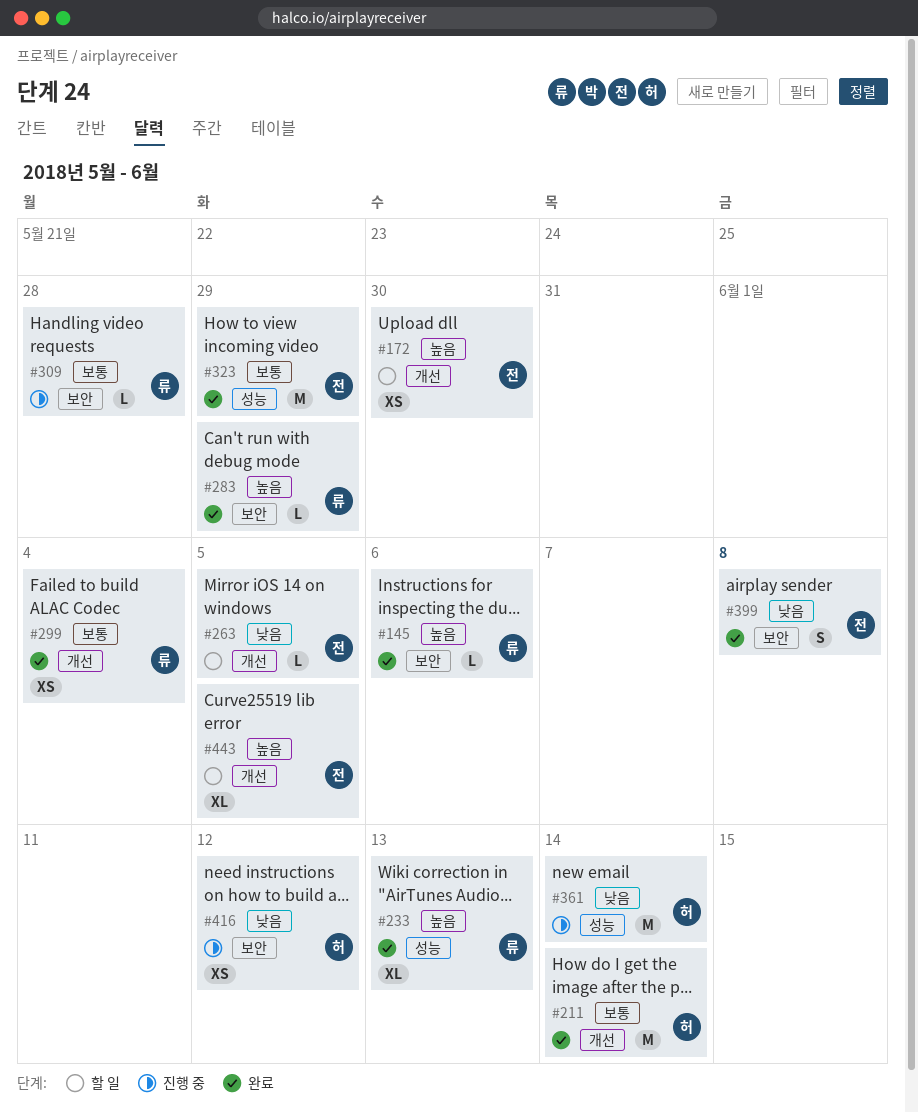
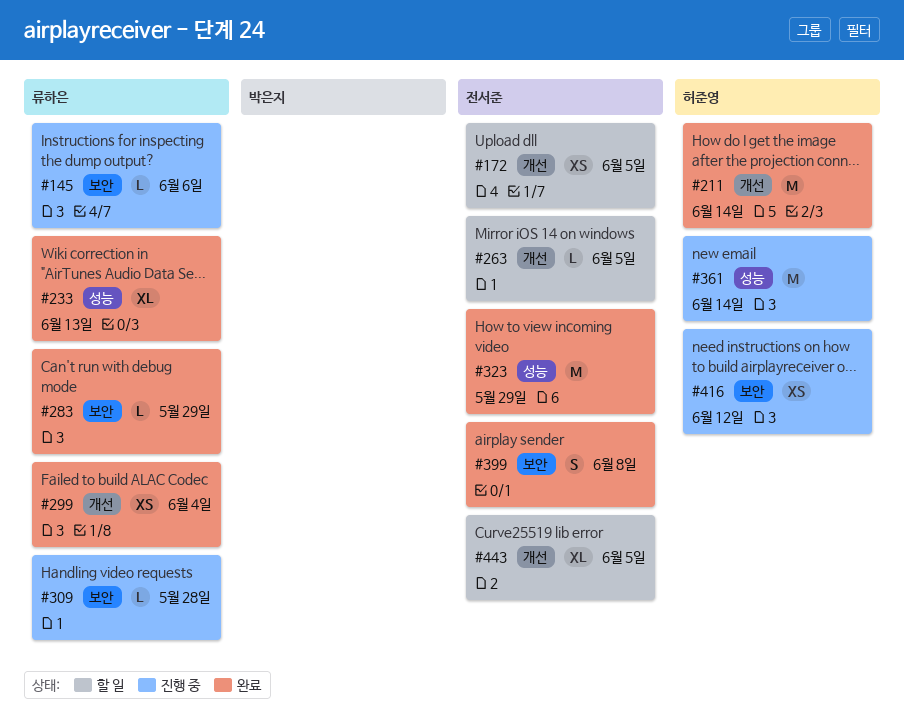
#145, status: 완료 -> 진행 중
#172, due: May 30 -> Jun 5

